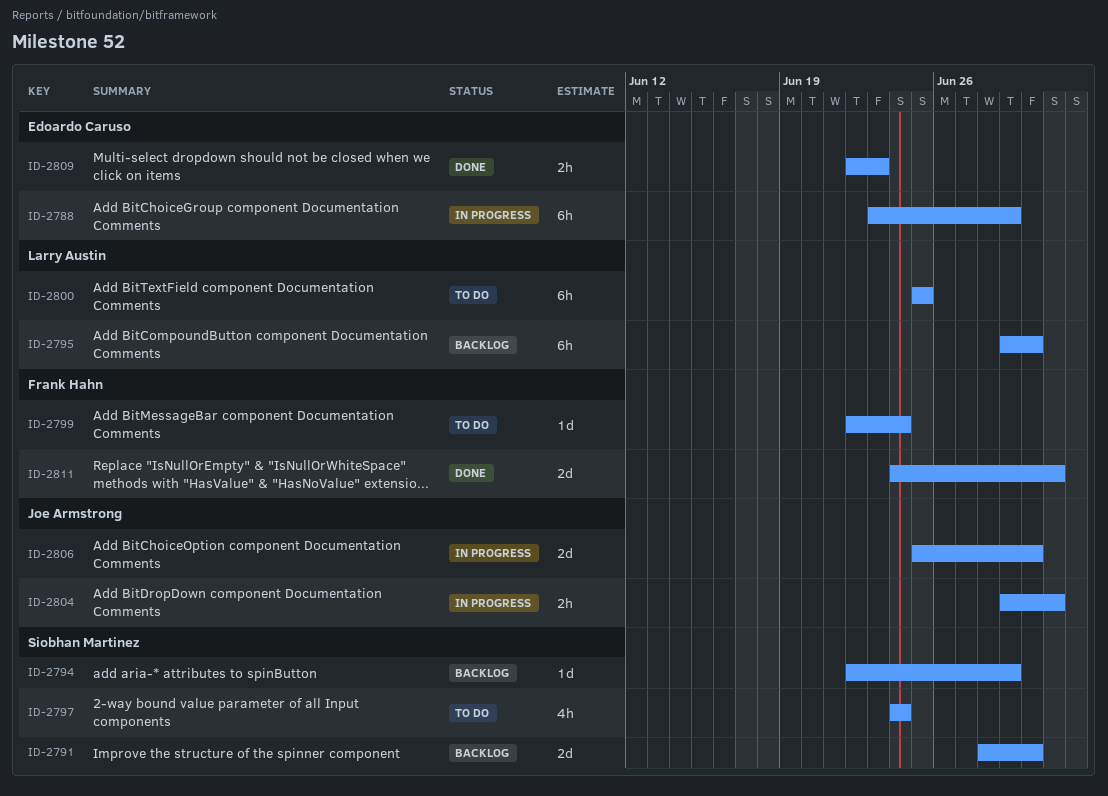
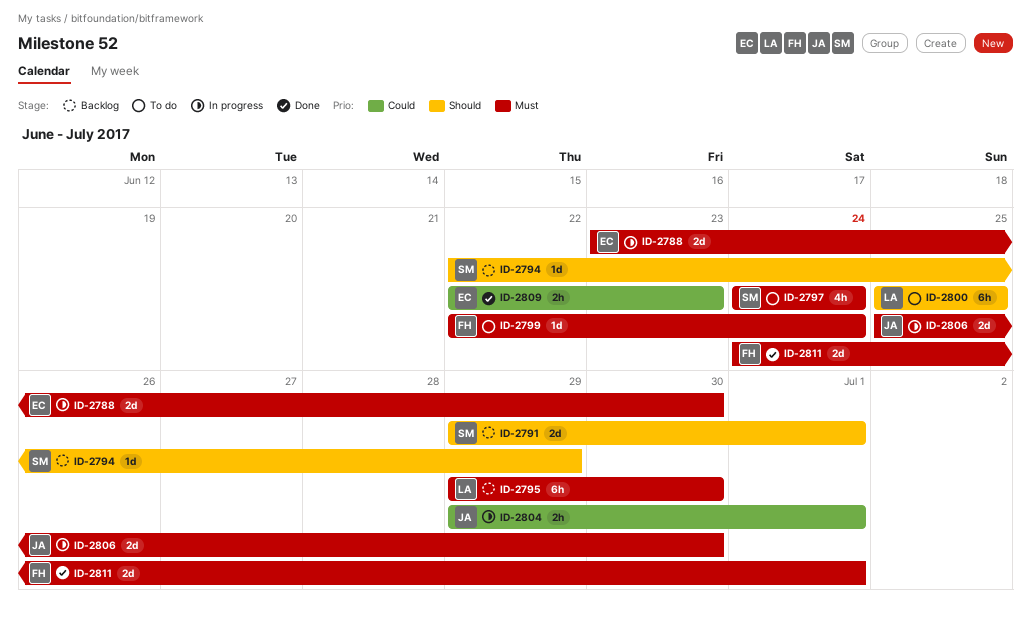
ID-2788, estimate: 6h -> 2d
ID-2788, due: Jun 29 -> Jun 30
ID-2791, start: Jun 28 -> Jun 29
ID-2791, due: Jun 30 -> Jul 1

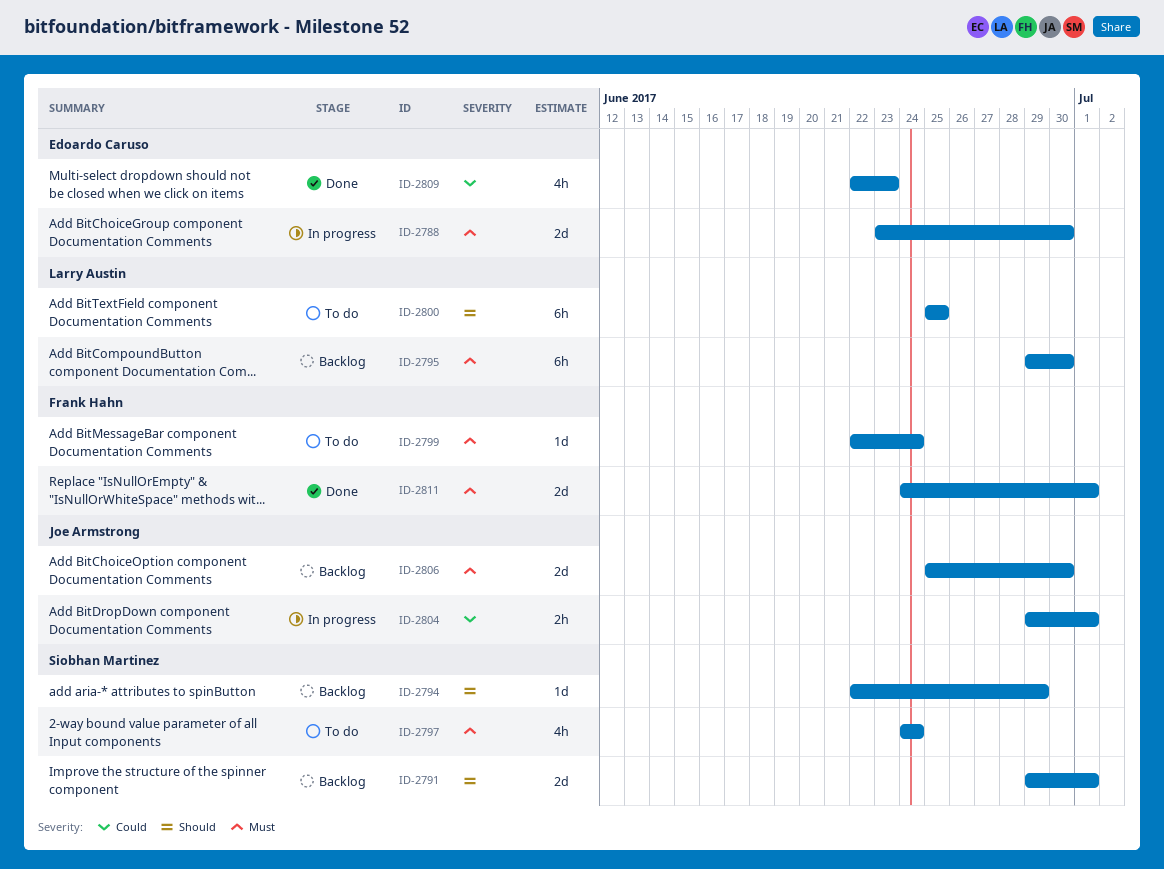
ID-2806, status: In progress -> Backlog
ID-2809, estimate: 2h -> 4h

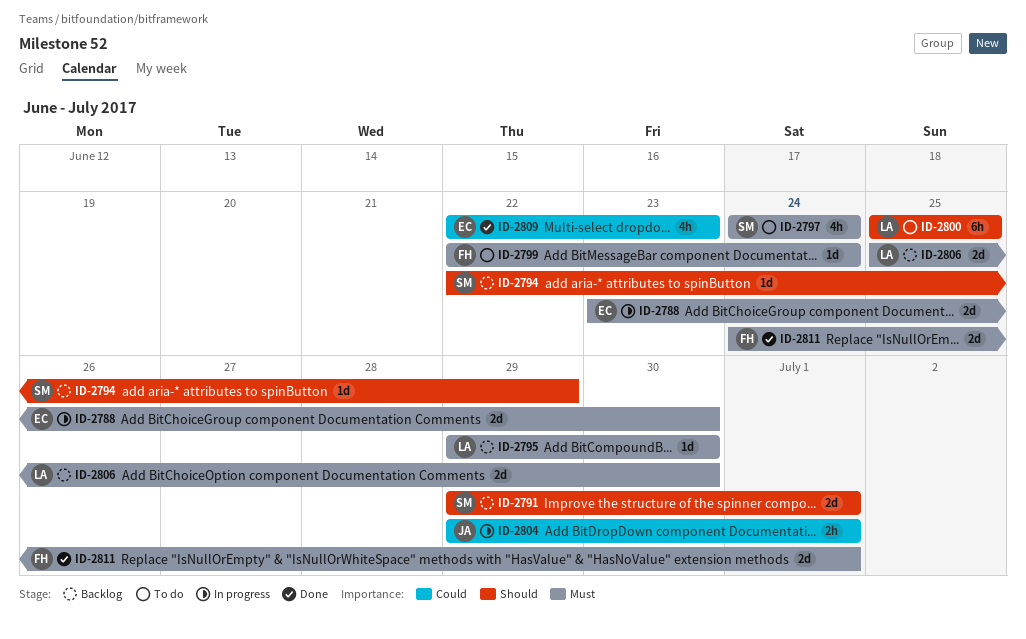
ID-2795, estimate: 6h -> 1d
ID-2806, owner: Joe Armstrong -> Larry Austin

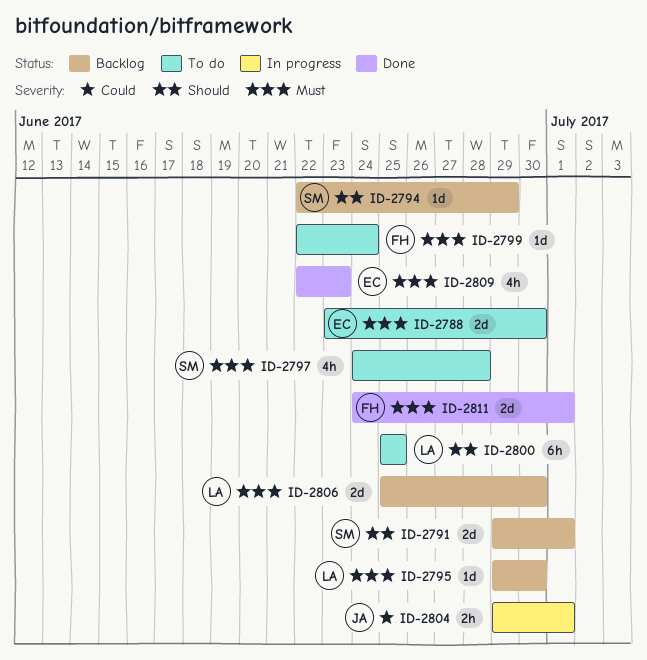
ID-2788, status: In progress -> To do
ID-2797, due: Jun 24 -> Jun 28
ID-2809, priority: Could -> Must

